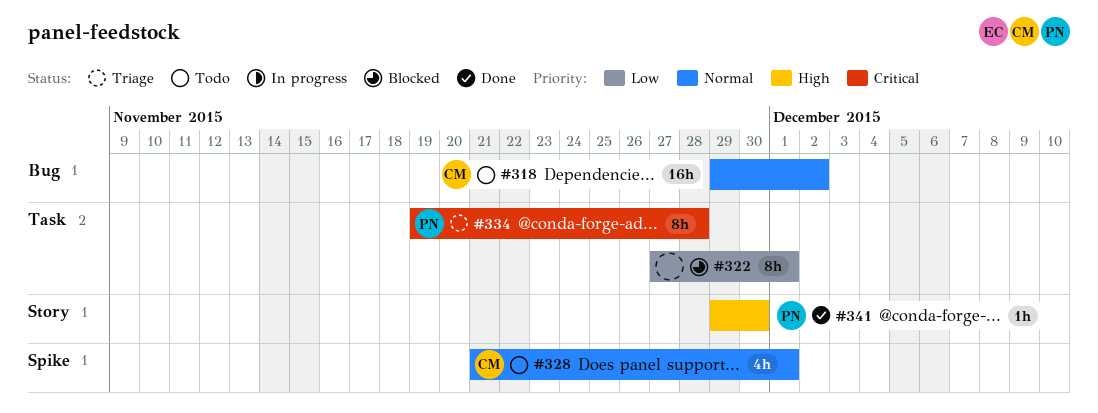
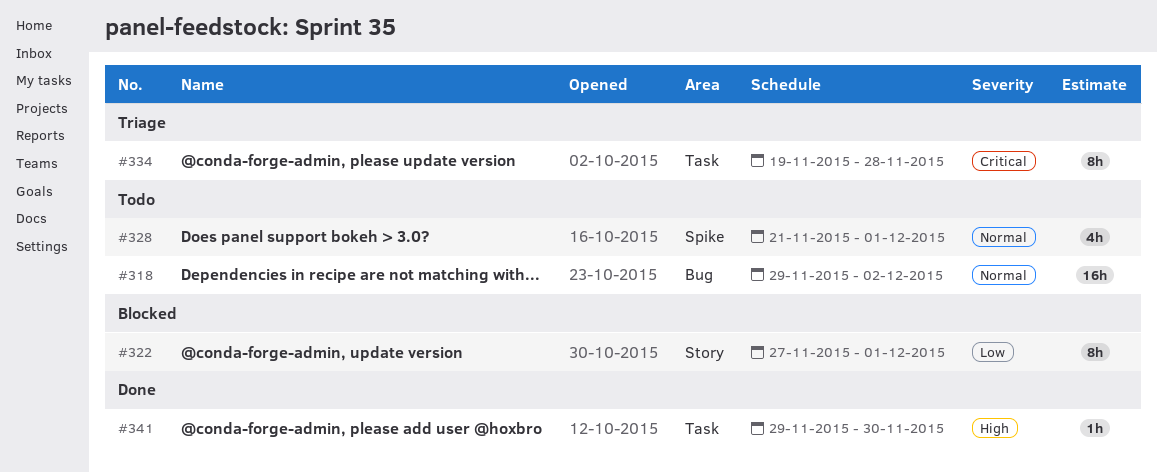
#322, label: Task -> Story
#341, label: Story -> Task

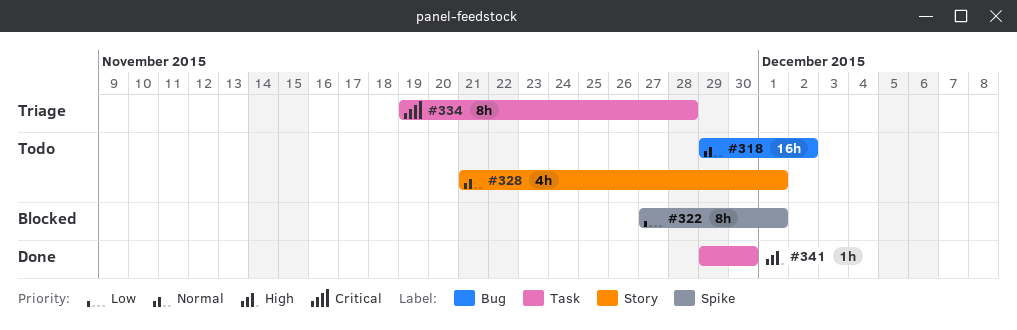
#322, label: Story -> Spike
#328, label: Spike -> Story

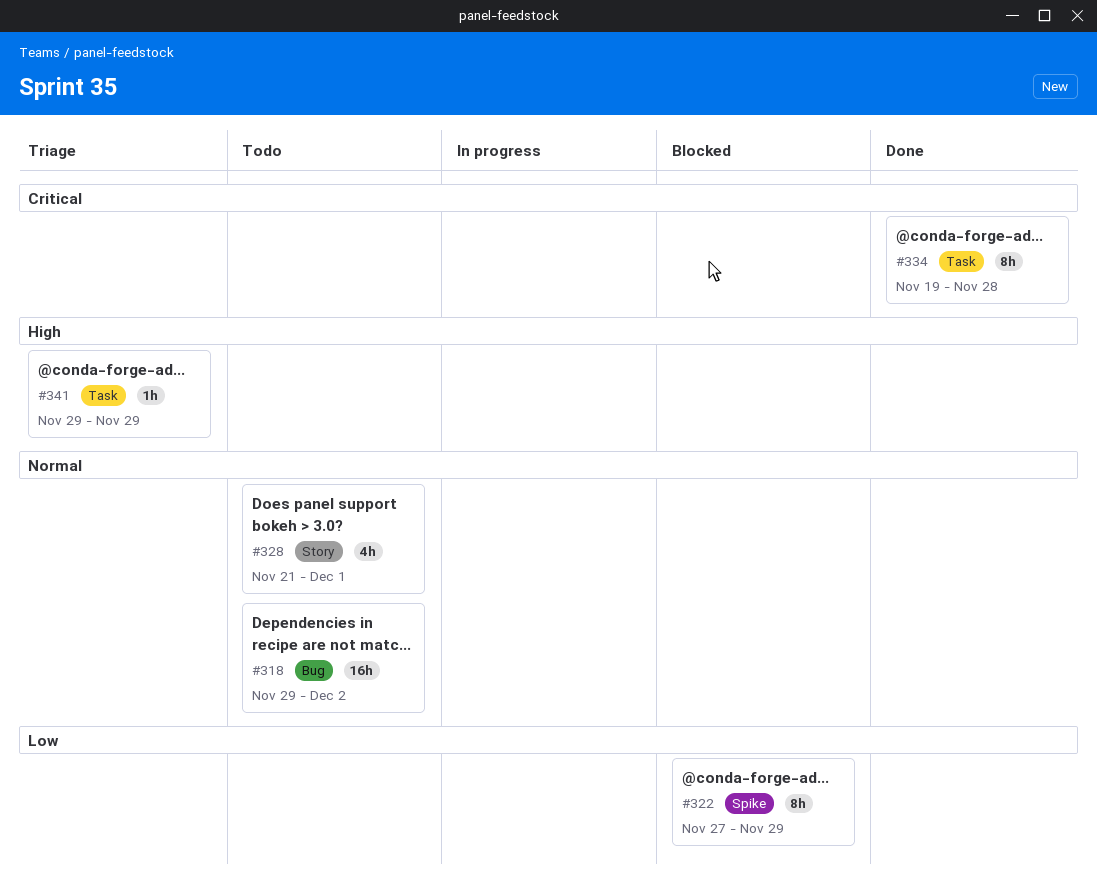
#322, due: Dec 1 -> Nov 29
#334, status: Triage -> Done
#341, status: Done -> Triage
#341, due: Nov 30 -> Nov 29

